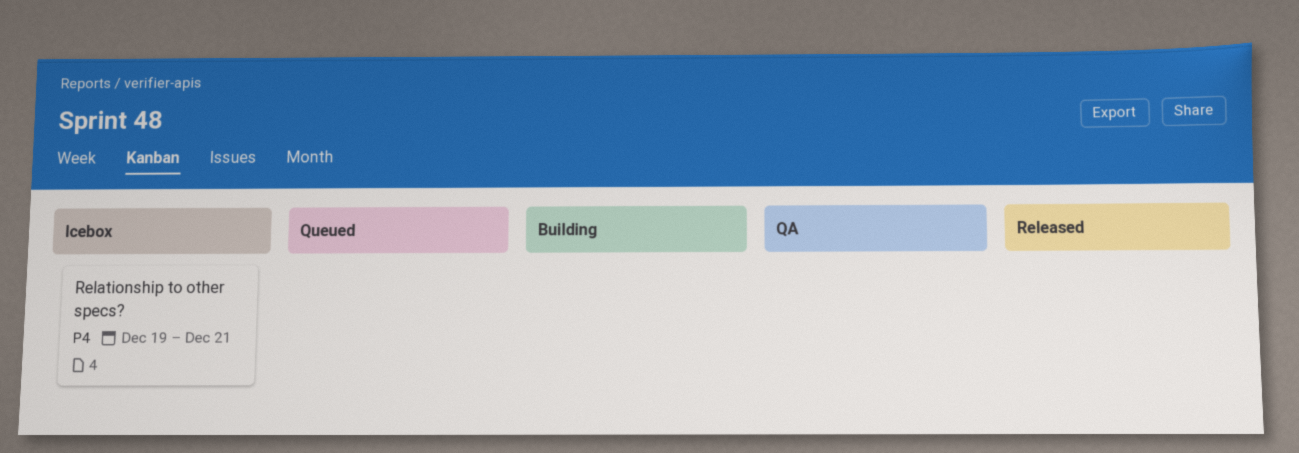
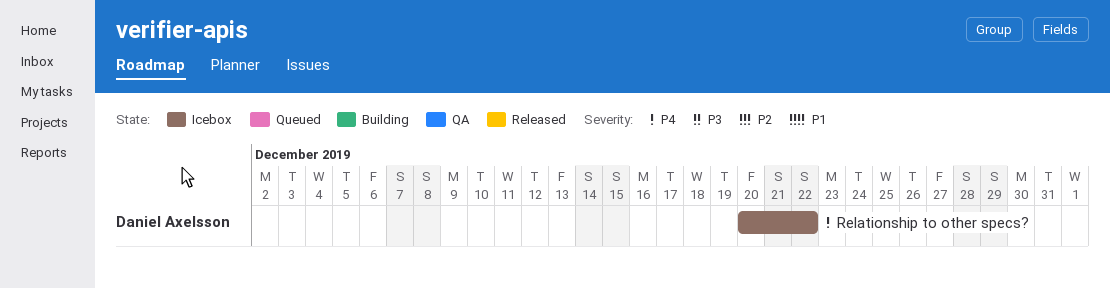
Relationship to other specs?, start: Dec 19 -> Dec 20
Relationship to other specs?, due: Dec 21 -> Dec 22

